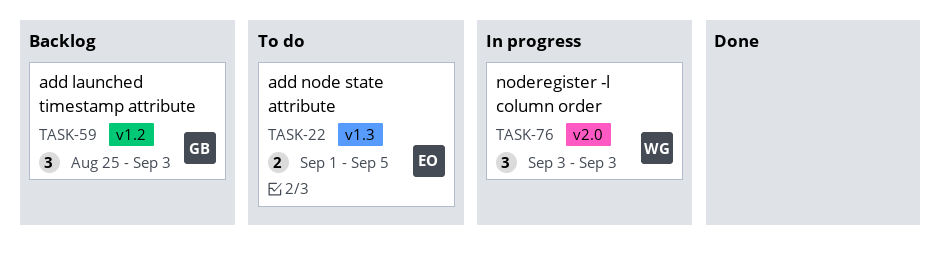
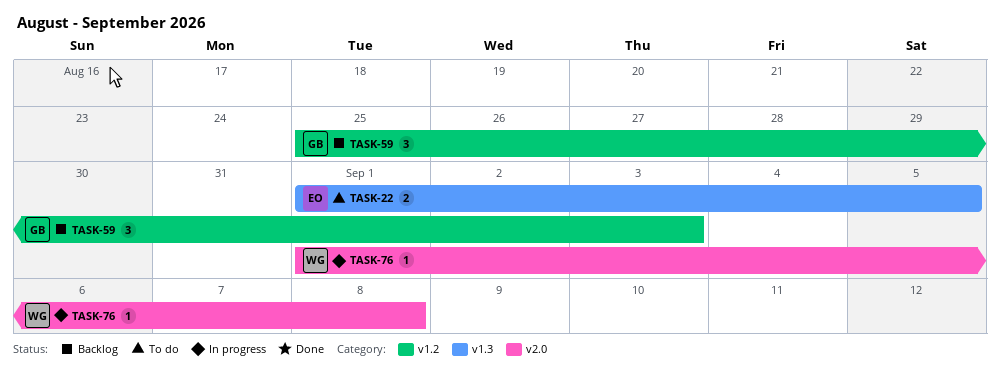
TASK-76, estimate: 3 -> 1
TASK-76, start: Sep 3 -> Sep 1
TASK-76, due: Sep 3 -> Sep 8

